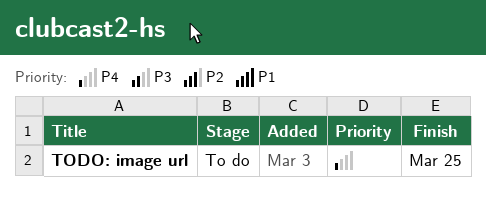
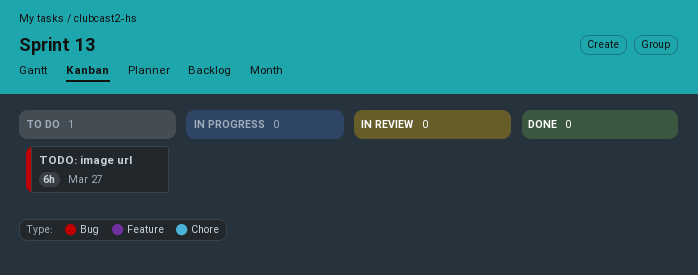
TODO: image url, due: Mar 25 -> Mar 27

